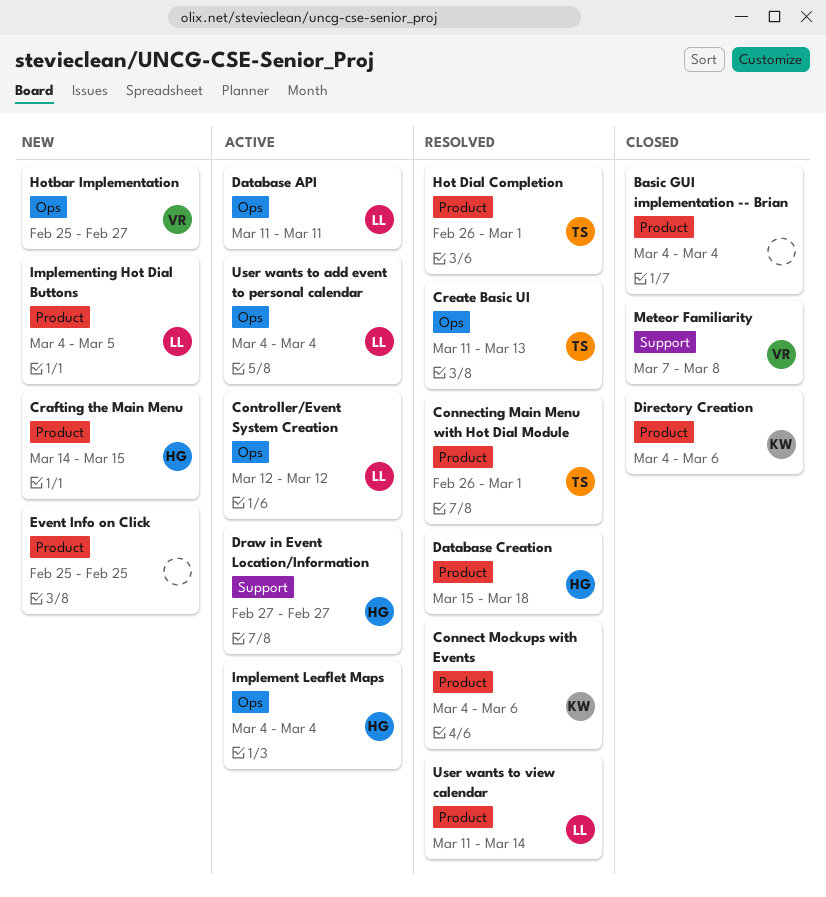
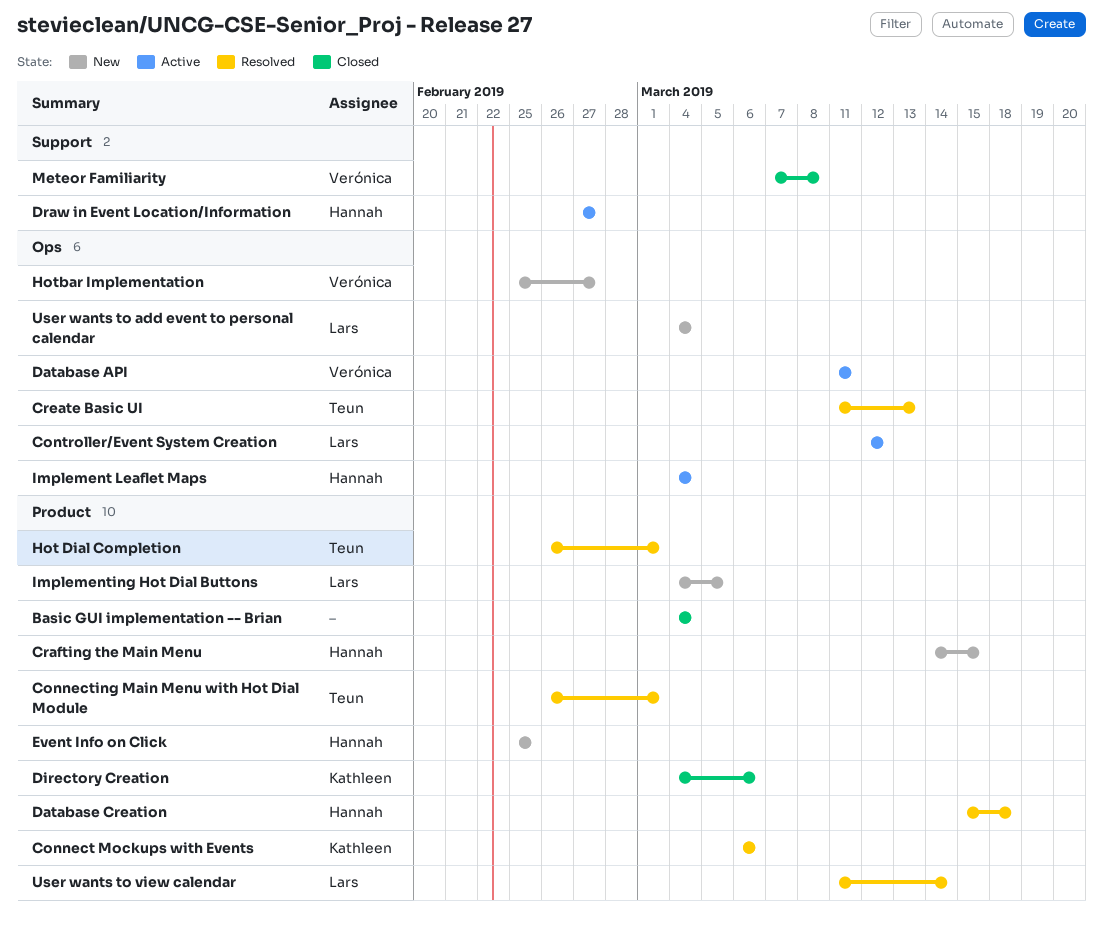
Connect Mockups with Events, start: Mar 4 -> Mar 6
Database API, owner: Lars -> Verónica
Event Info on Click, owner: none -> Hannah
User wants to add event to personal calendar, status: Active -> New

